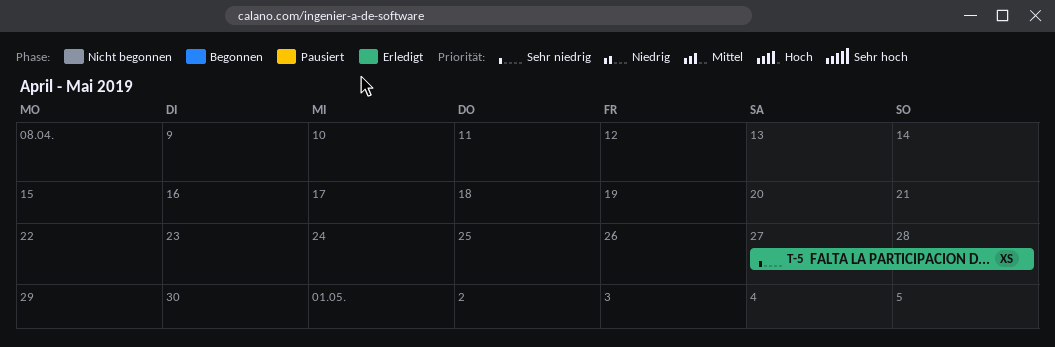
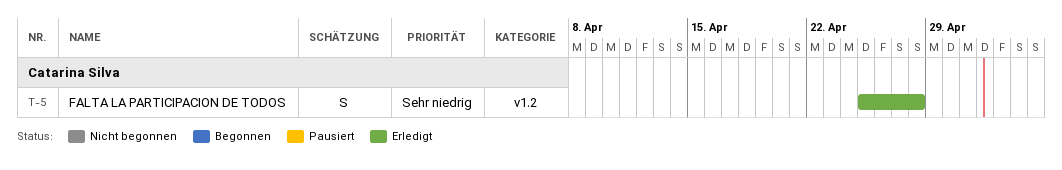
T-5, estimate: XS -> S
T-5, start: Apr 27 -> Apr 25

